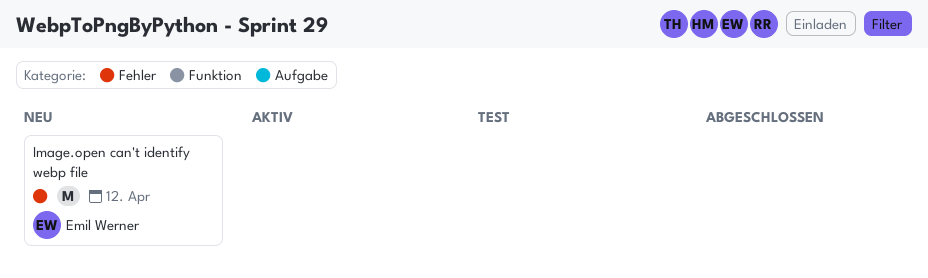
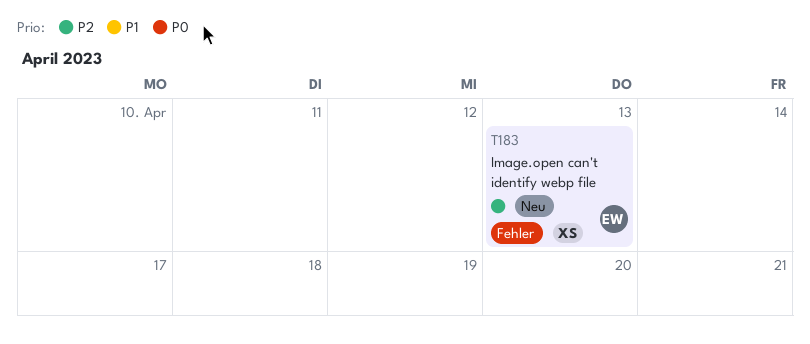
Image.open can't identify webp file, estimate: M -> XS
Image.open can't identify webp file, due: Apr 12 -> Apr 13

